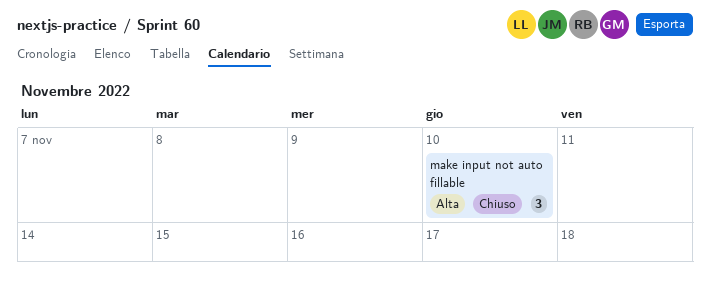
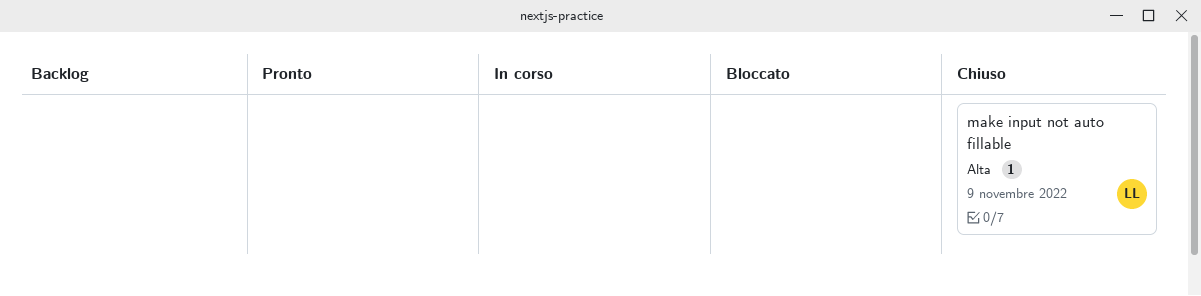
make input not auto fillable, estimate: 3 -> 1
make input not auto fillable, due: Nov 10 -> Nov 9

